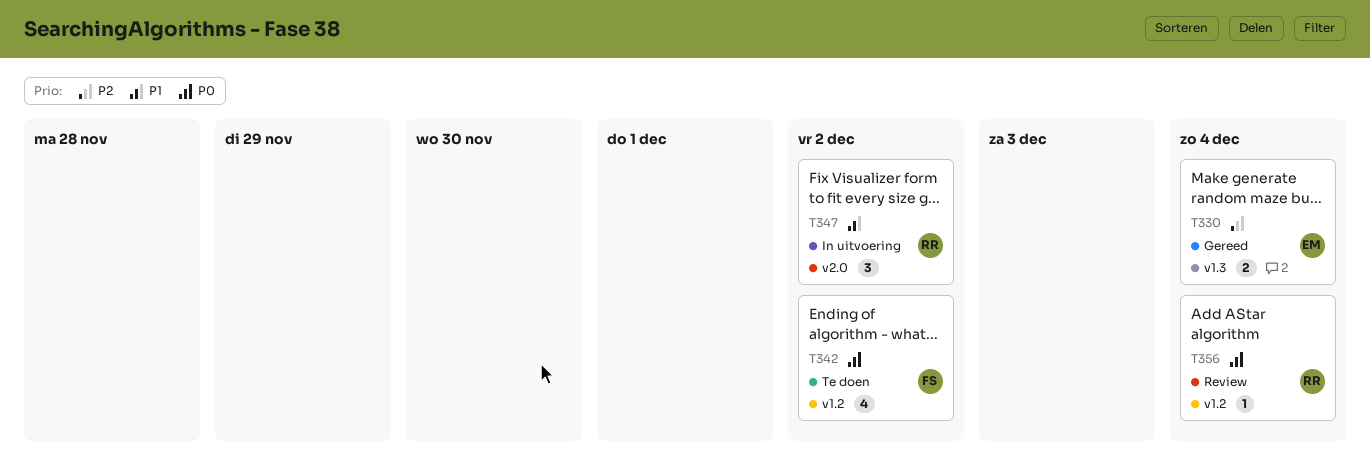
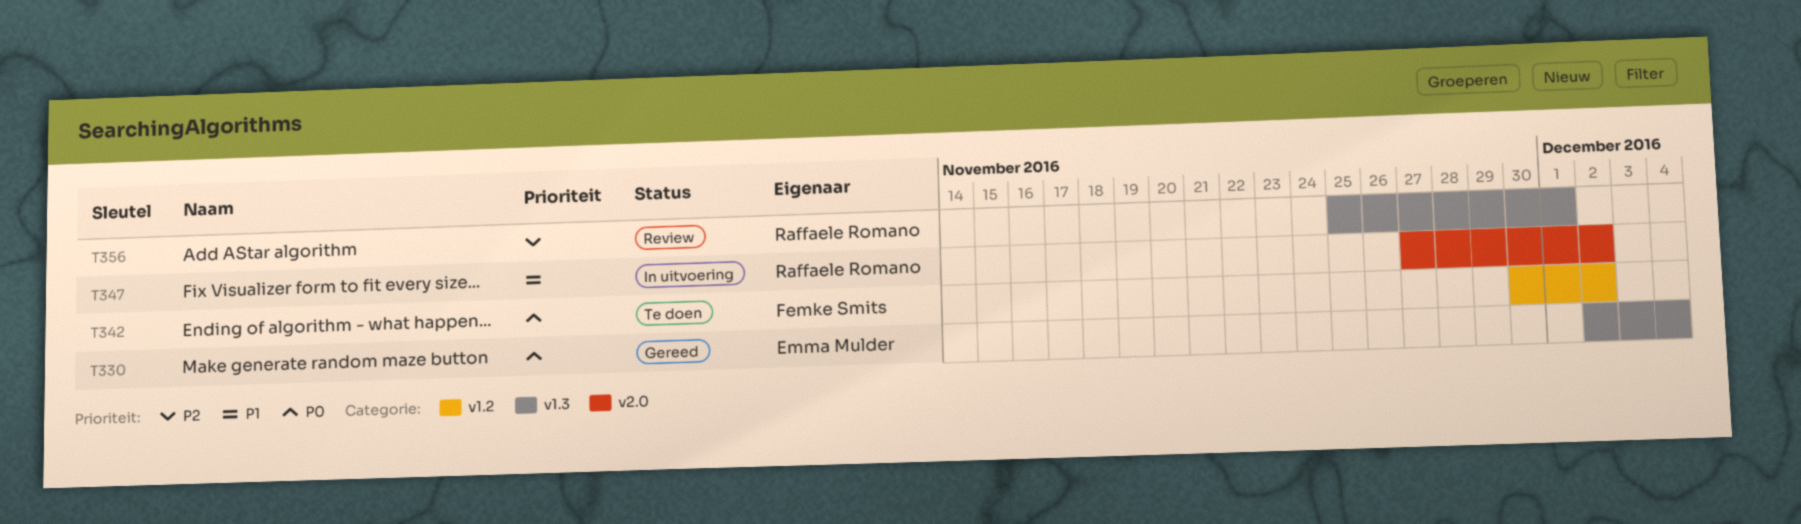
T330, priority: P2 -> P0
T356, priority: P0 -> P2
T356, label: v1.2 -> v1.3
T356, due: Dec 4 -> Dec 1

